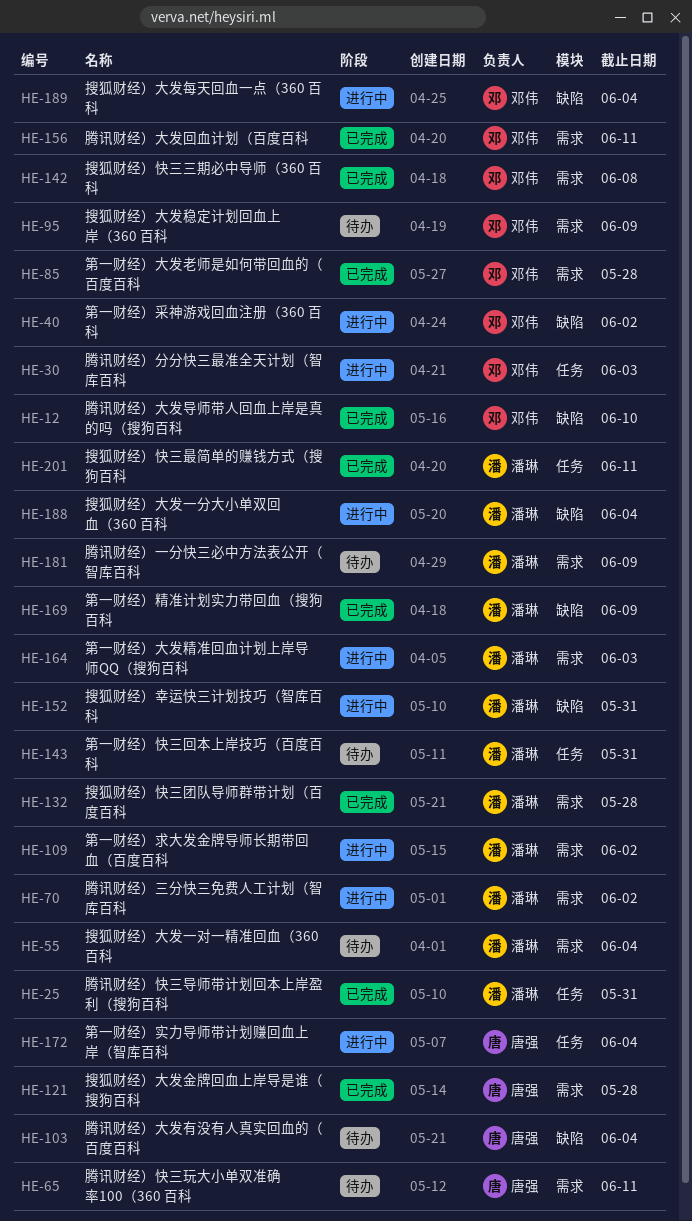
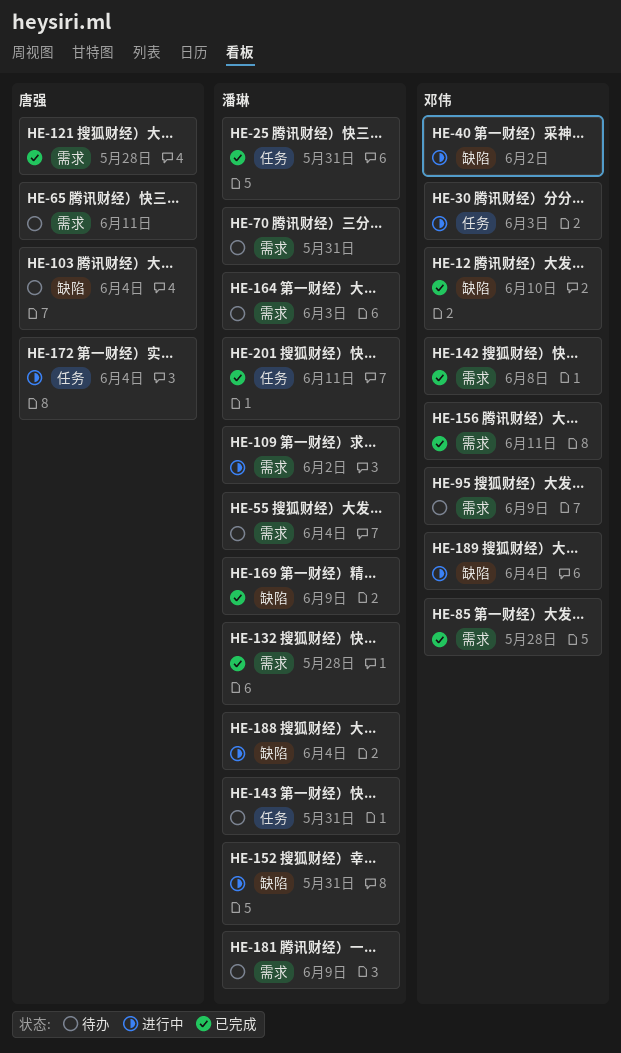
HE-70, status: 进行中 -> 待办
HE-70, due: Jun 2 -> May 31
HE-164, status: 进行中 -> 待办

